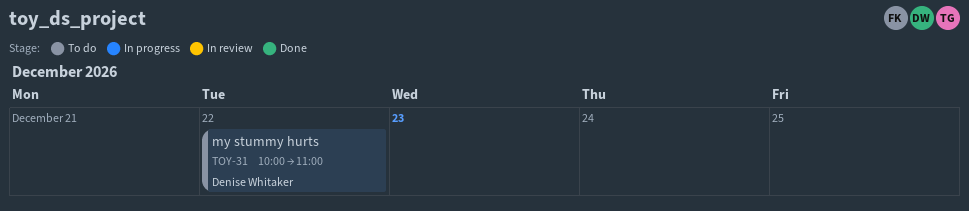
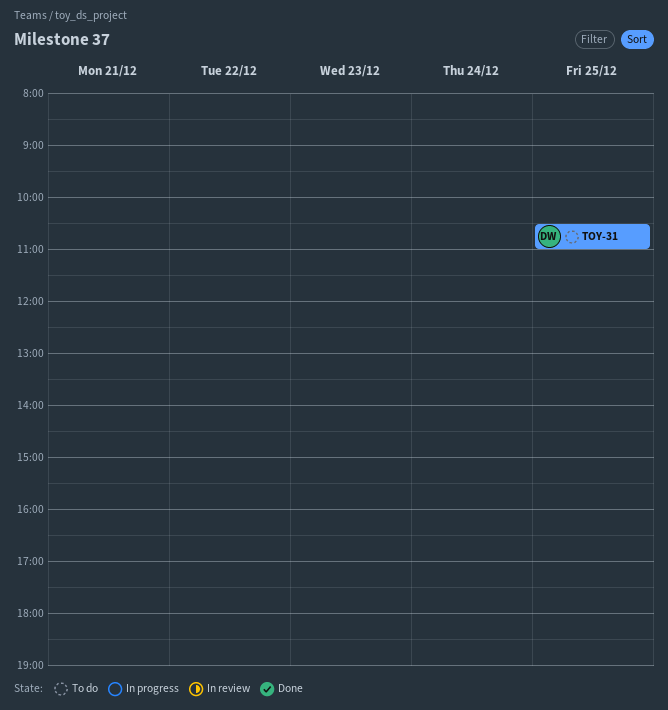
TOY-31, day: Dec 22 -> Dec 25
TOY-31, begins: 10:00 -> 10:30

